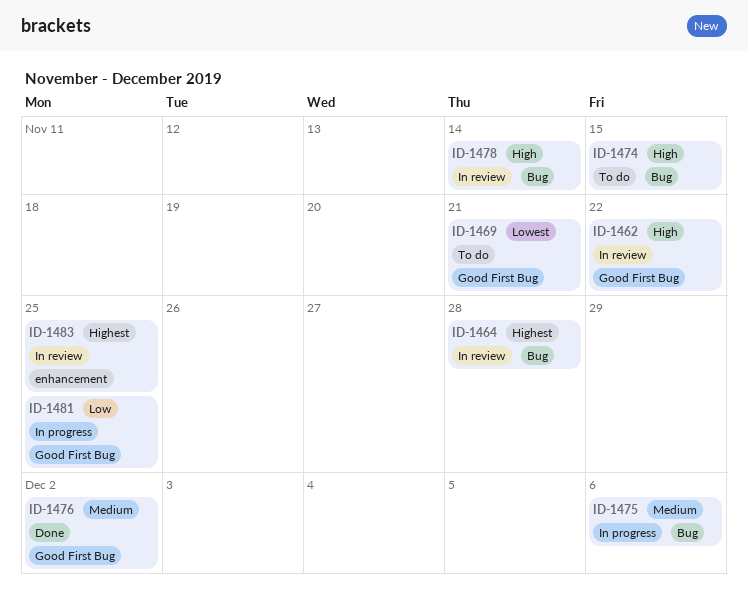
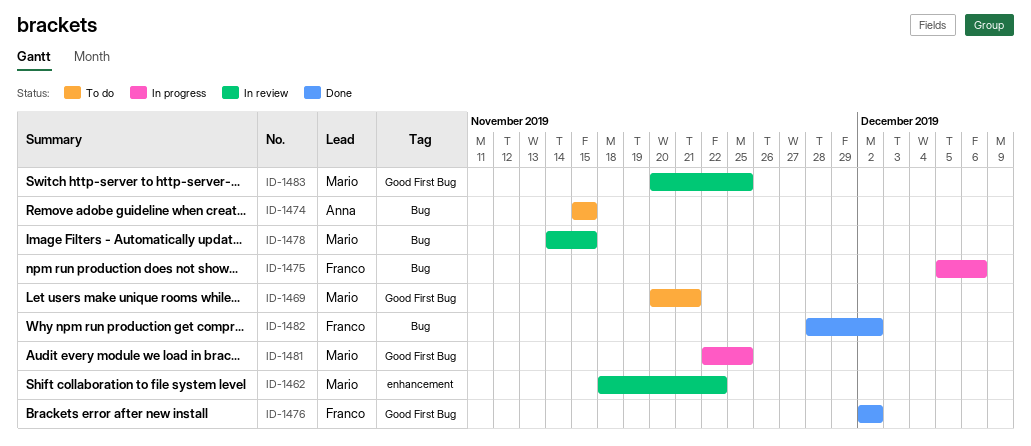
ID-1462, label: Good First Bug -> enhancement
ID-1464: present -> none
ID-1478, due: Nov 14 -> Nov 15
ID-1482: none -> present
ID-1483, label: enhancement -> Good First Bug

